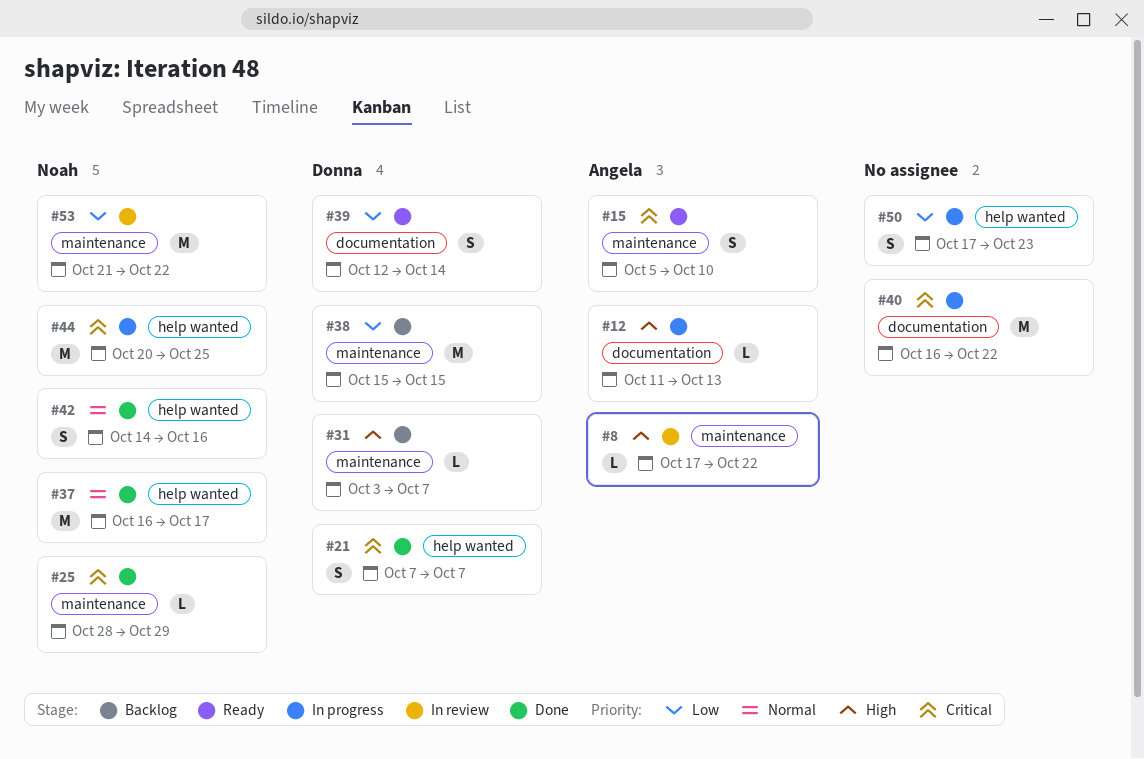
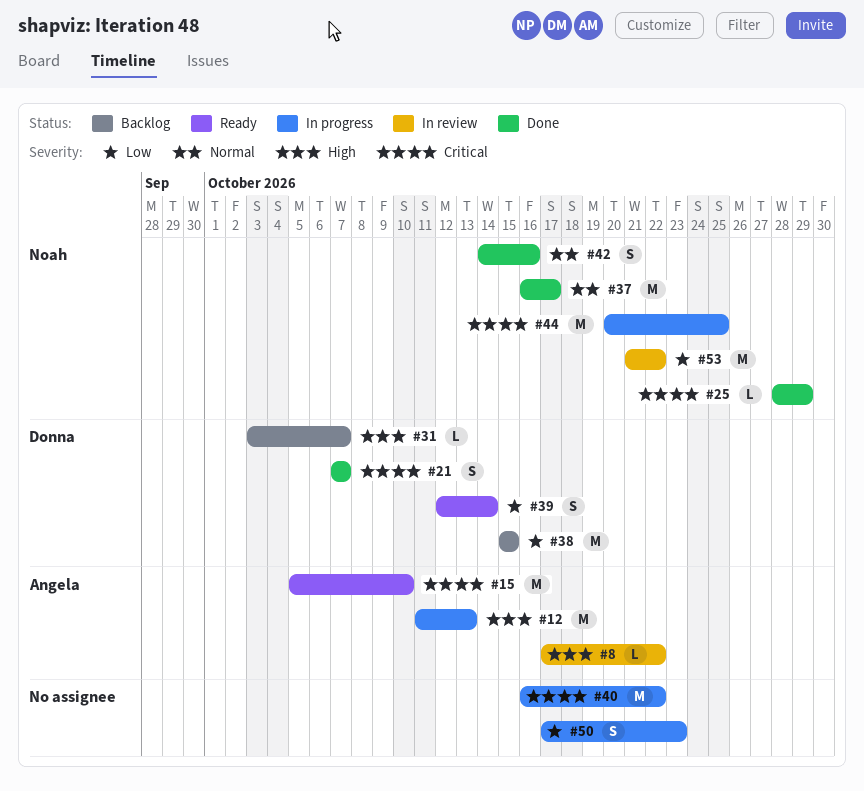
#12, estimate: L -> M
#15, estimate: S -> M

